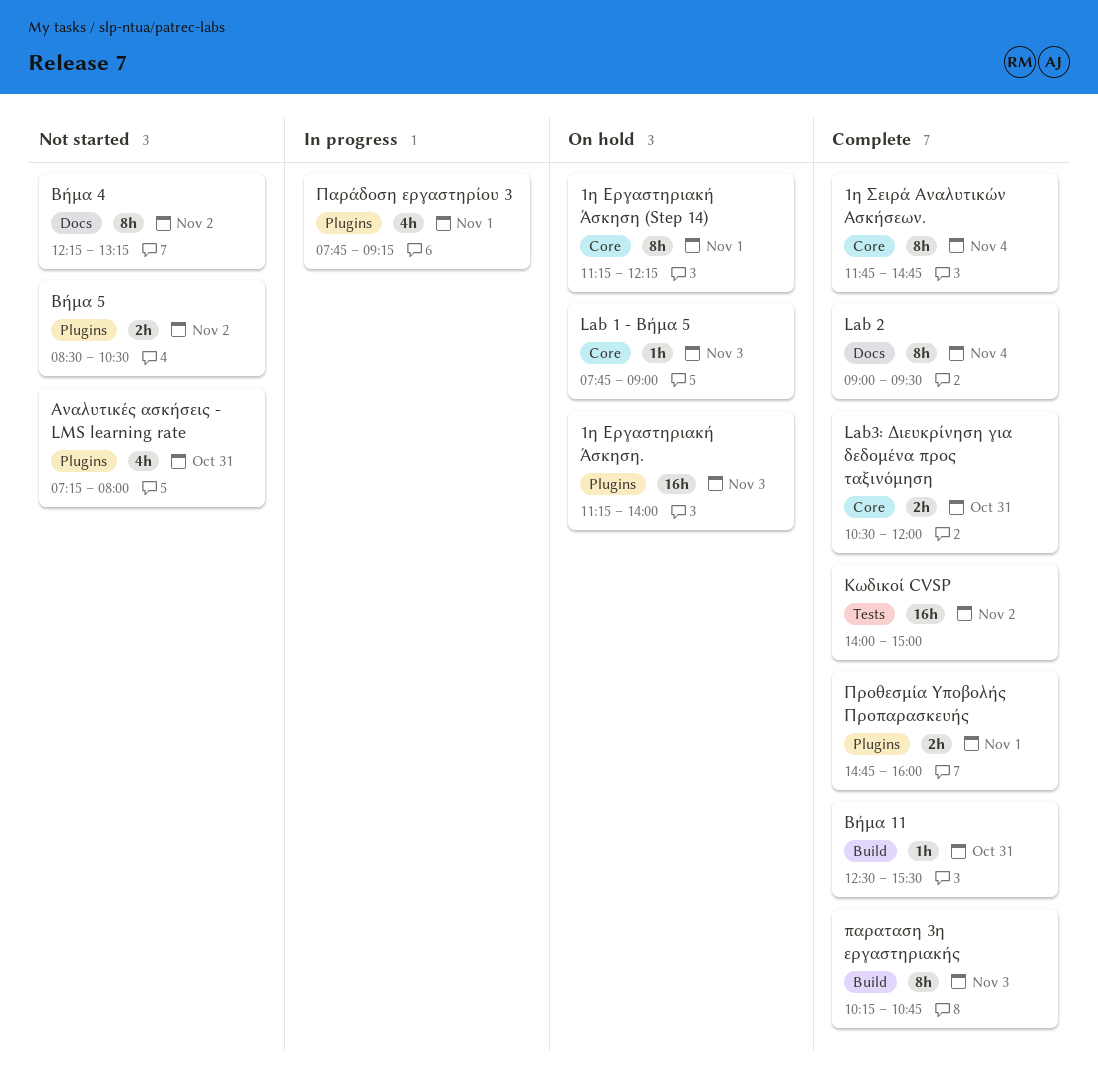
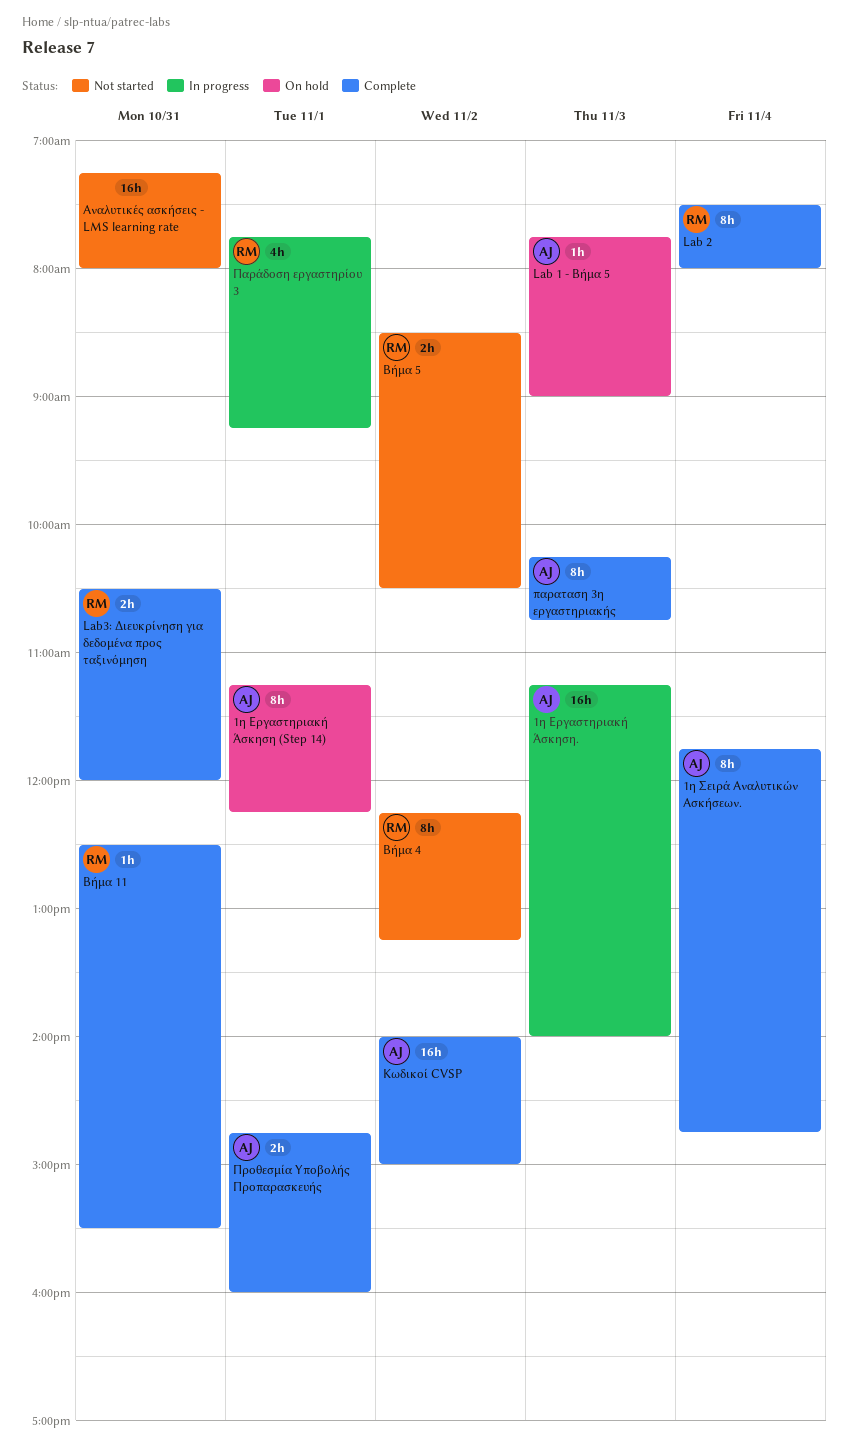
1η Εργαστηριακή Άσκηση., status: On hold -> In progress
Lab 2, begins: 09:00 -> 07:30
Lab 2, ends: 09:30 -> 08:00
Αναλυτικές ασκήσεις - LMS learning rate, estimate: 4h -> 16h

